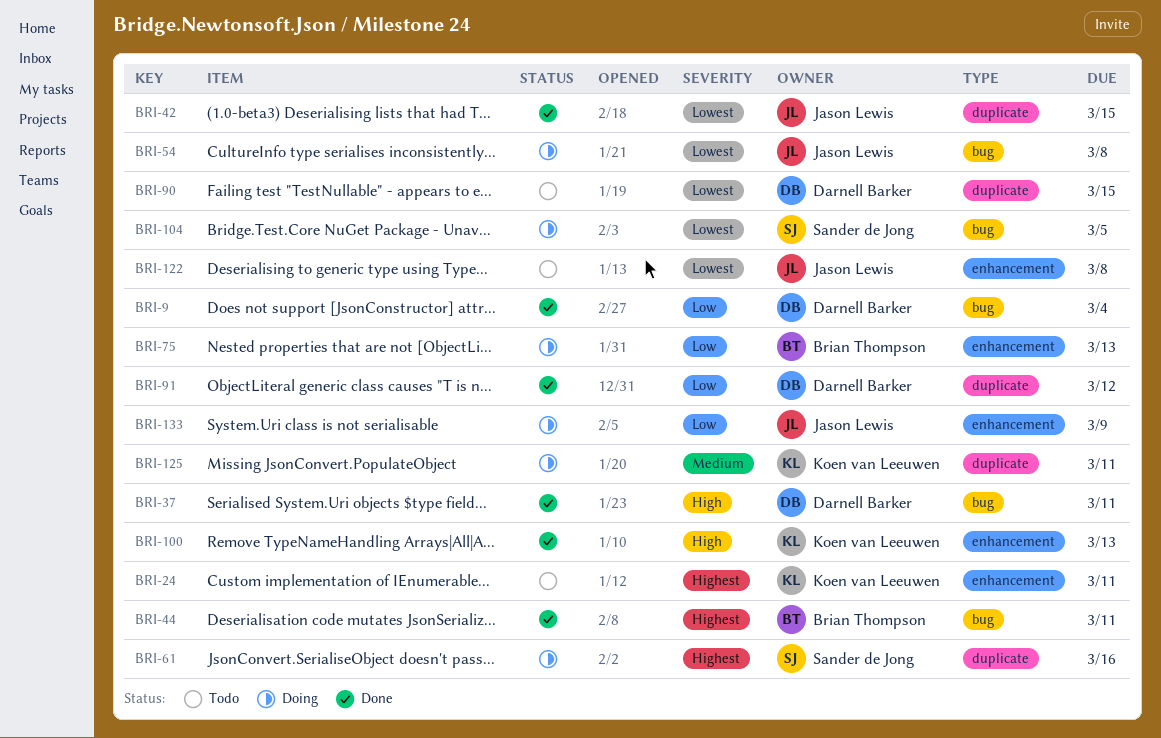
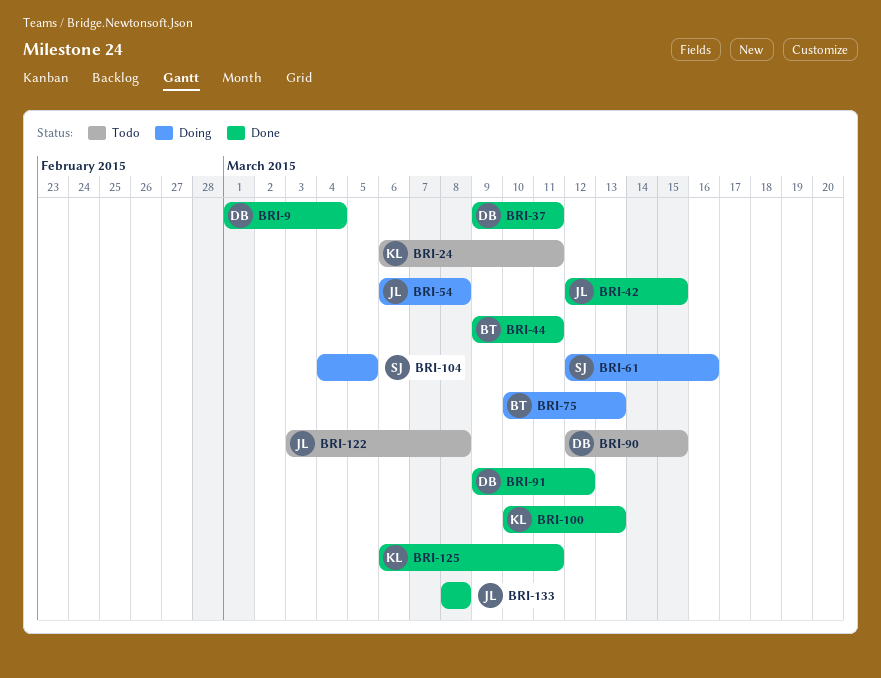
BRI-125, status: Doing -> Done
BRI-133, status: Doing -> Done
BRI-133, due: Mar 9 -> Mar 8

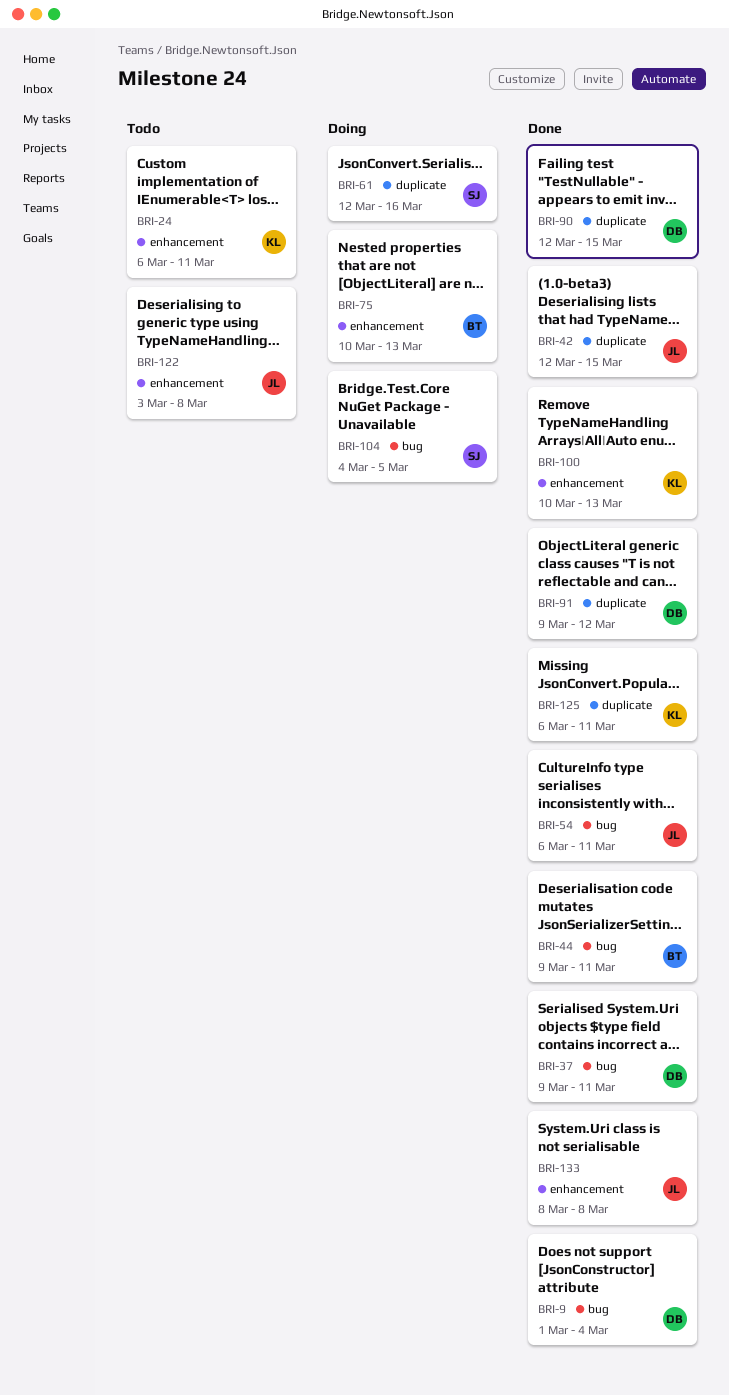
BRI-54, status: Doing -> Done
BRI-54, due: Mar 8 -> Mar 11
BRI-90, status: Todo -> Done

